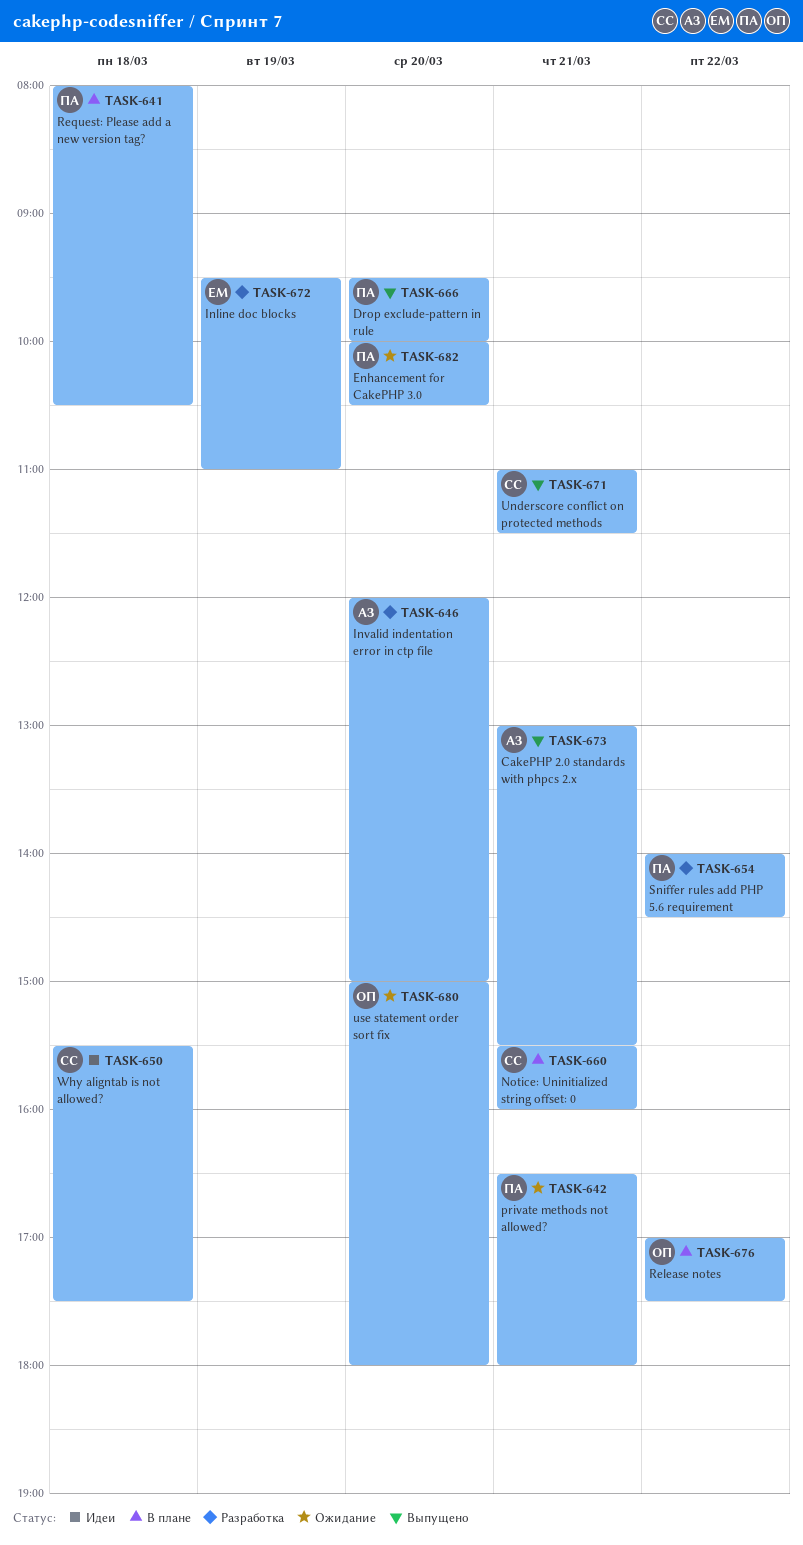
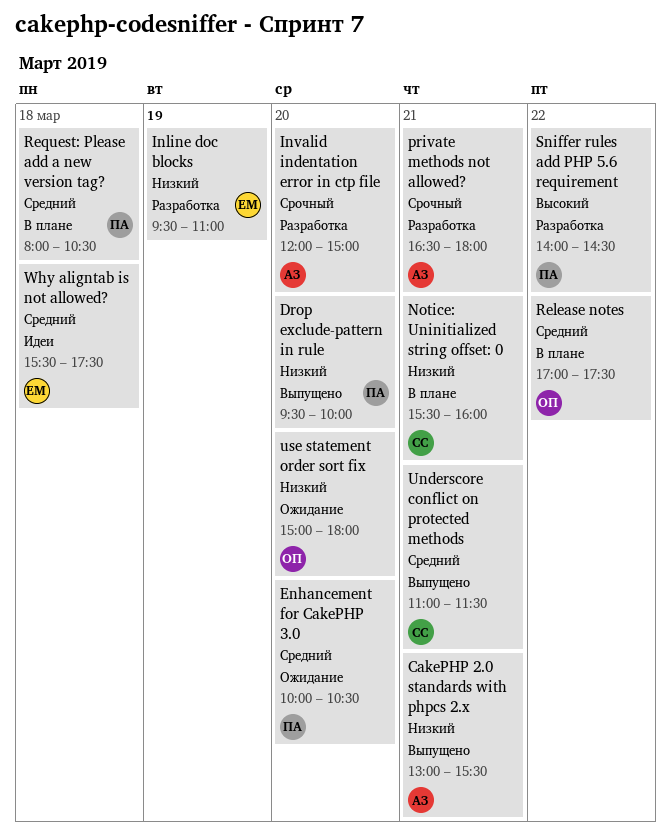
private methods not allowed?, status: Ожидание -> Разработка
private methods not allowed?, owner: ПА -> АЗ
Why aligntab is not allowed?, owner: СС -> ЕМ

